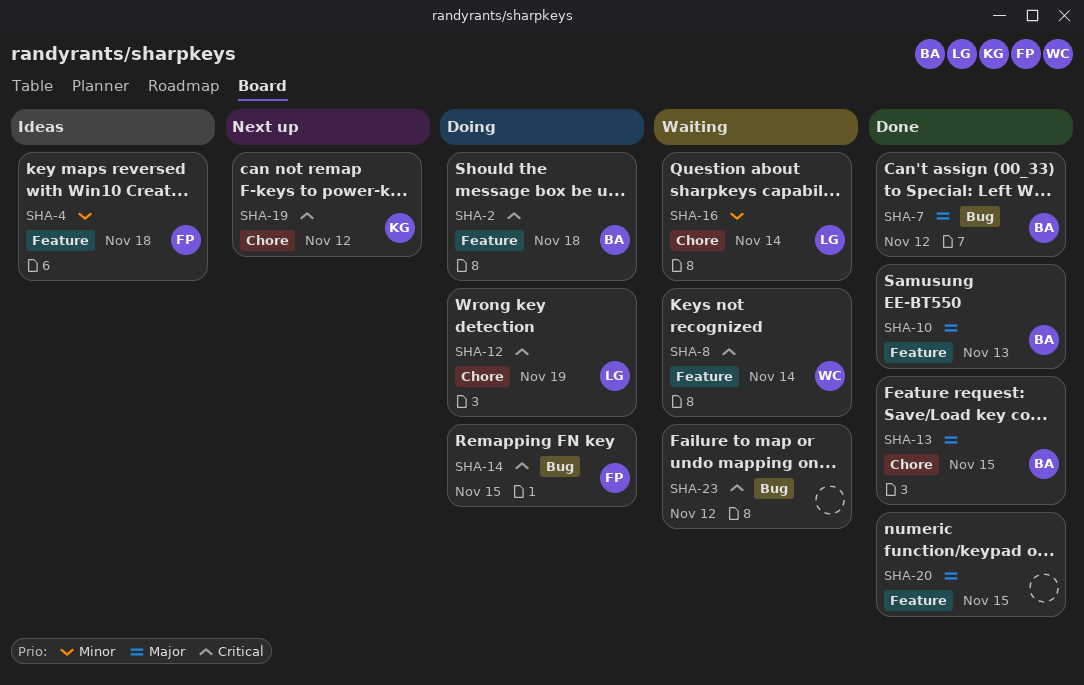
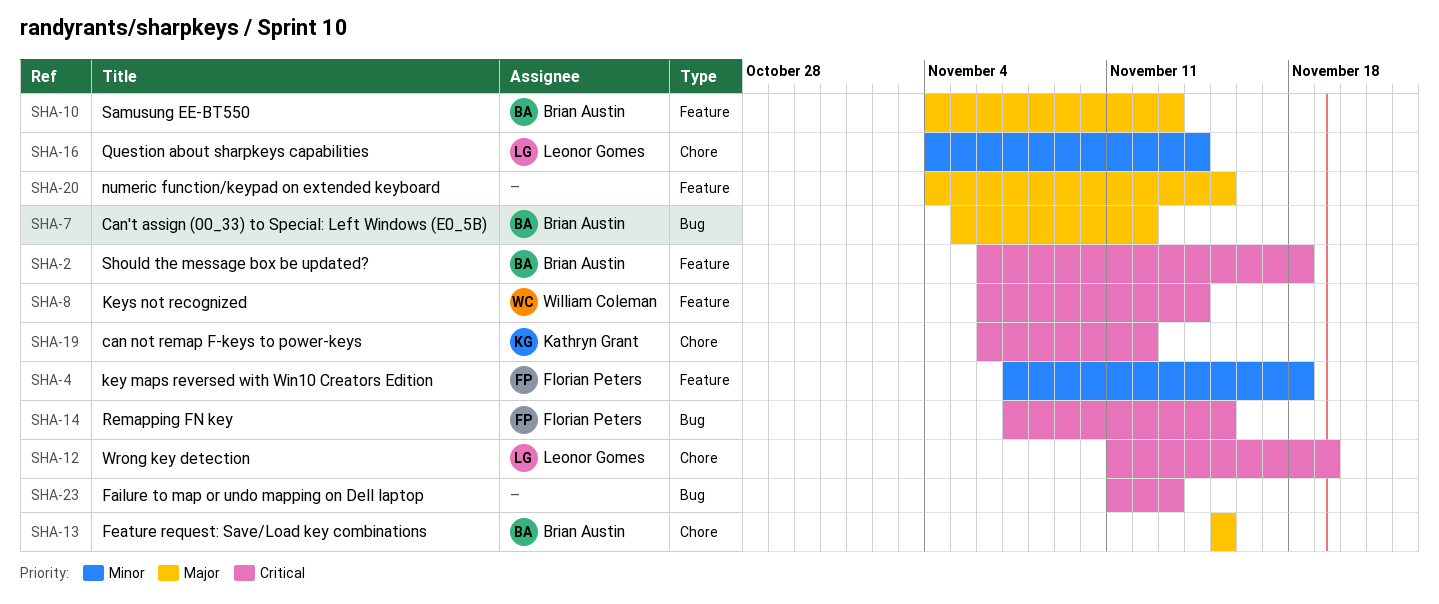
SHA-23, due: Nov 12 -> Nov 13

